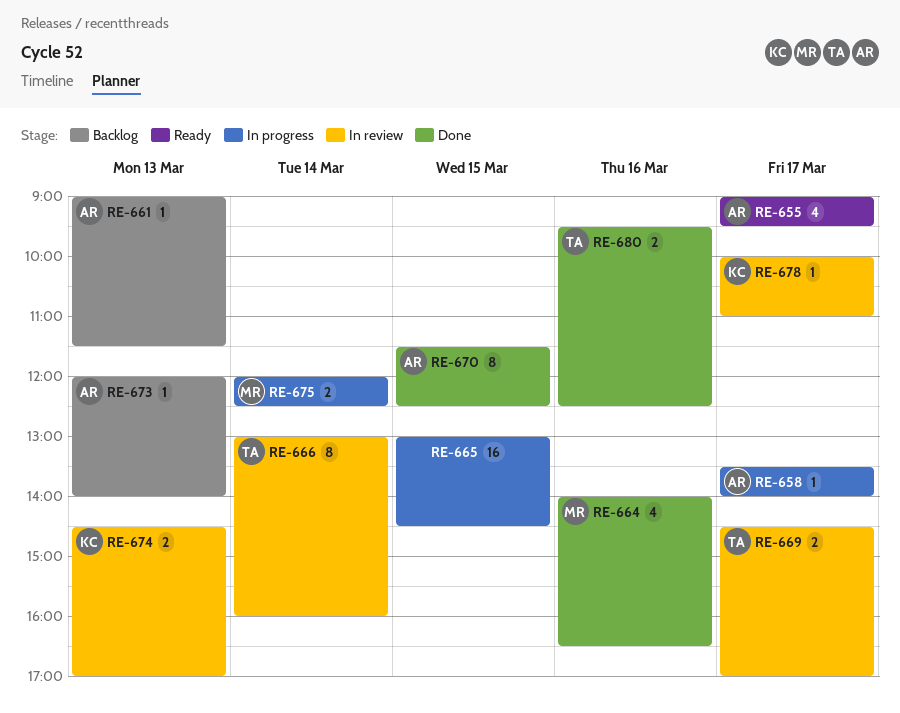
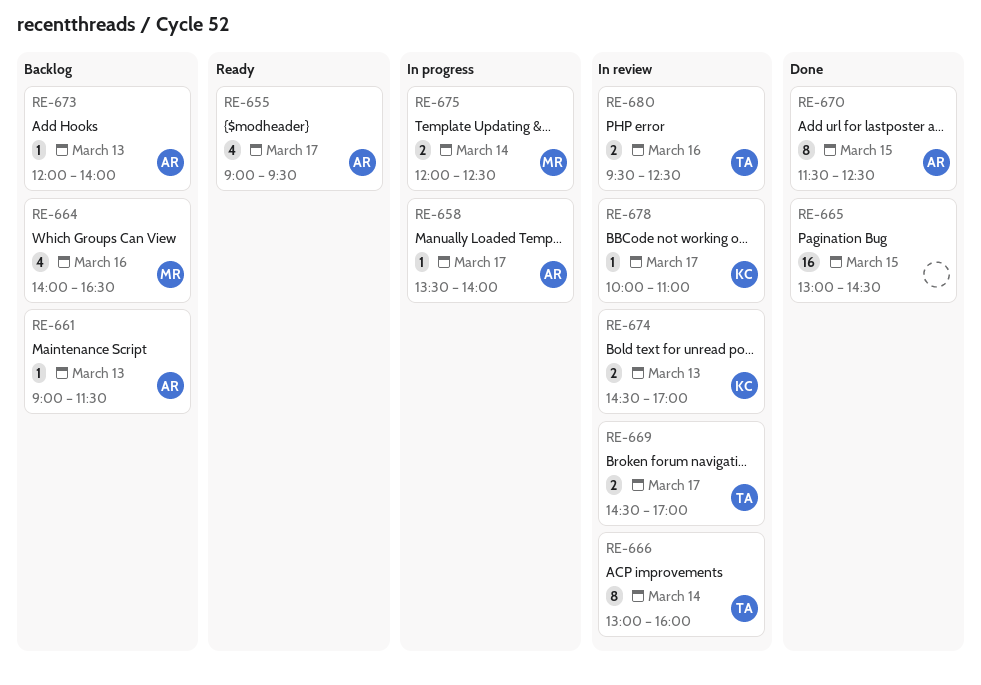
RE-664, status: Done -> Backlog
RE-665, status: In progress -> Done
RE-680, status: Done -> In review

